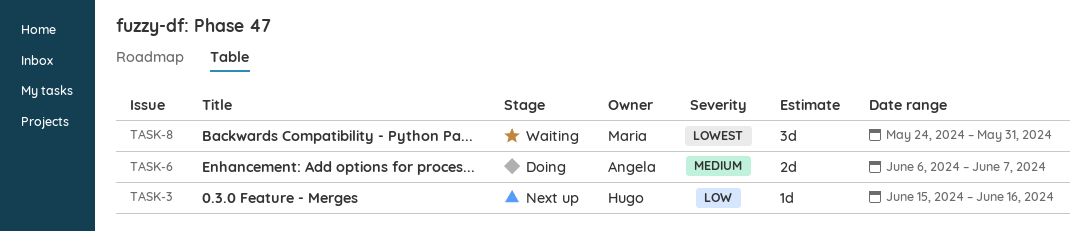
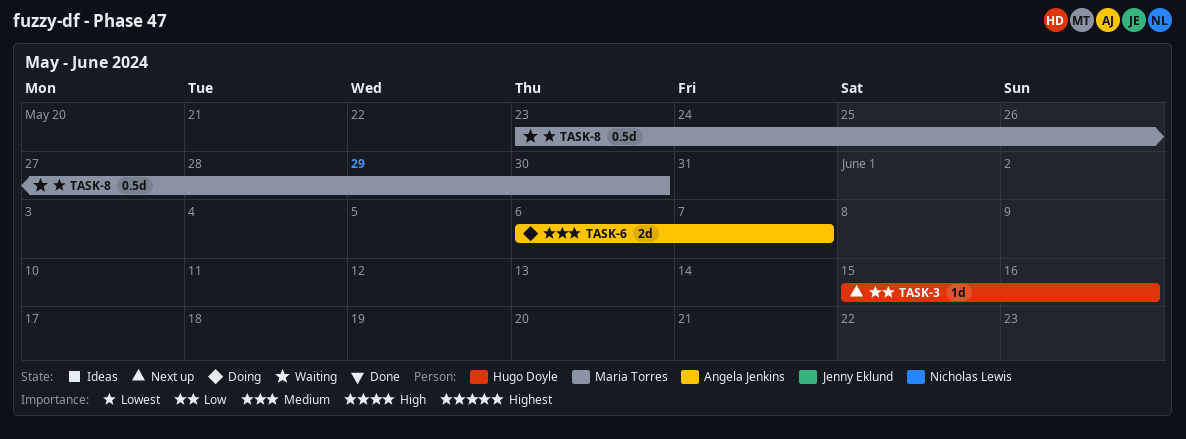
TASK-8, estimate: 3d -> 0.5d
TASK-8, start: May 24 -> May 23
TASK-8, due: May 31 -> May 30

